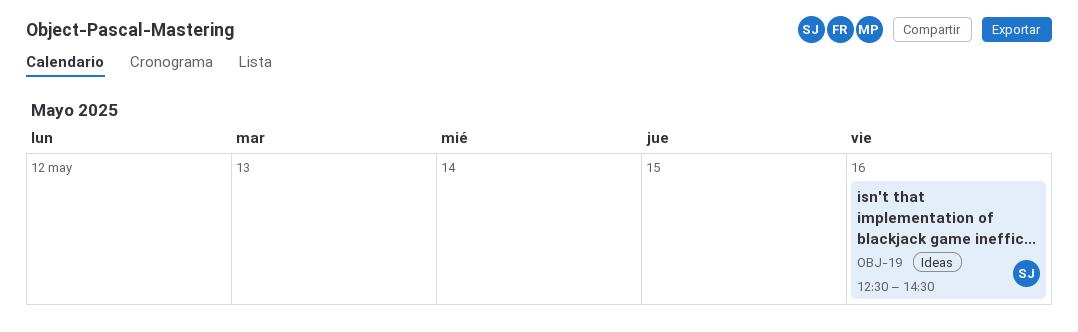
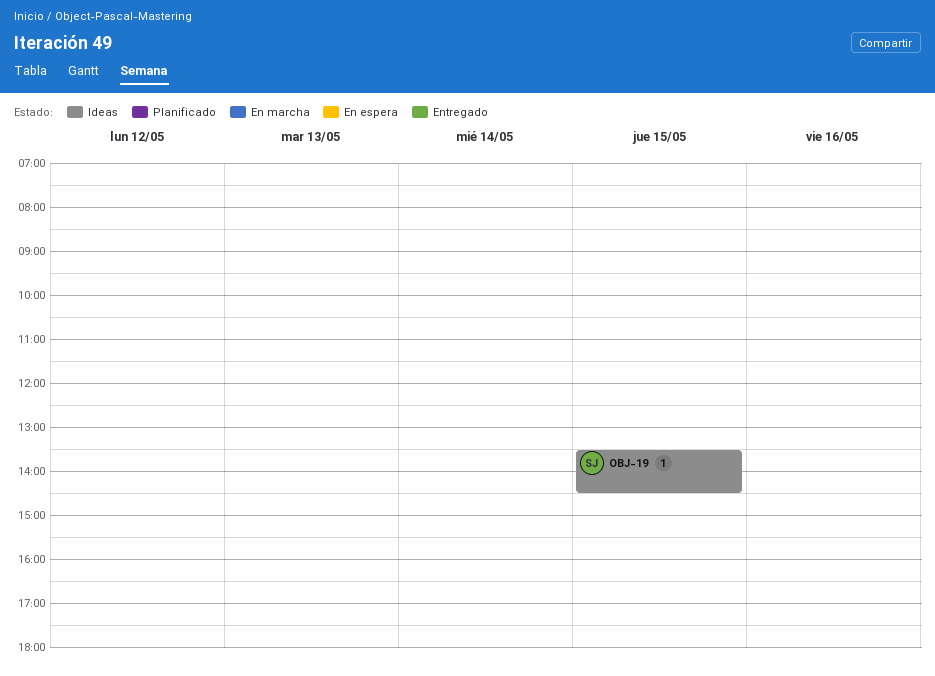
OBJ-19, day: May 16 -> May 15
OBJ-19, begins: 12:30 -> 13:30

